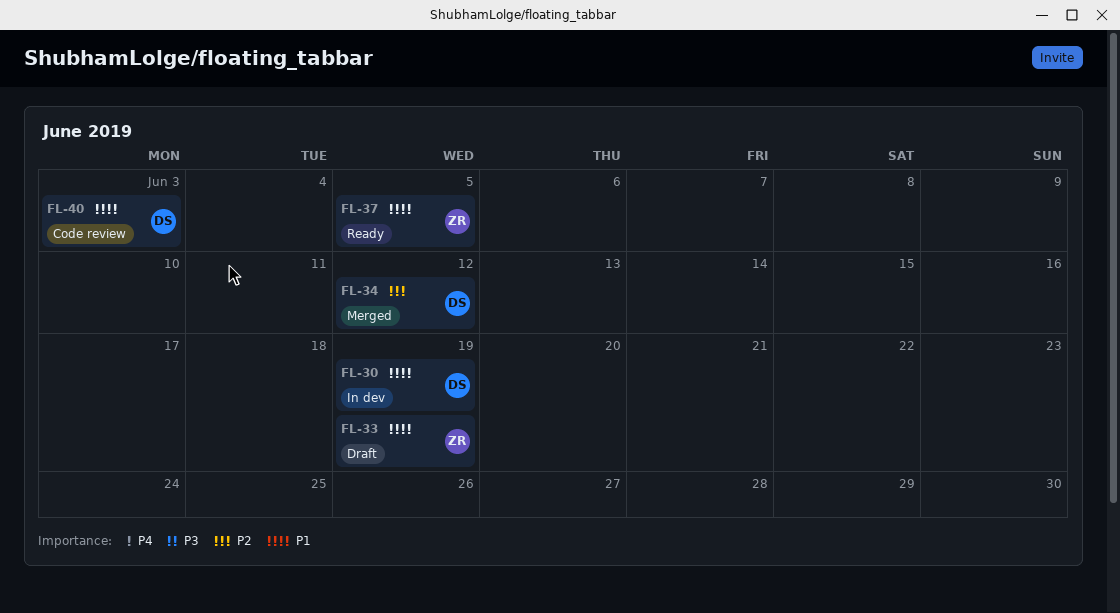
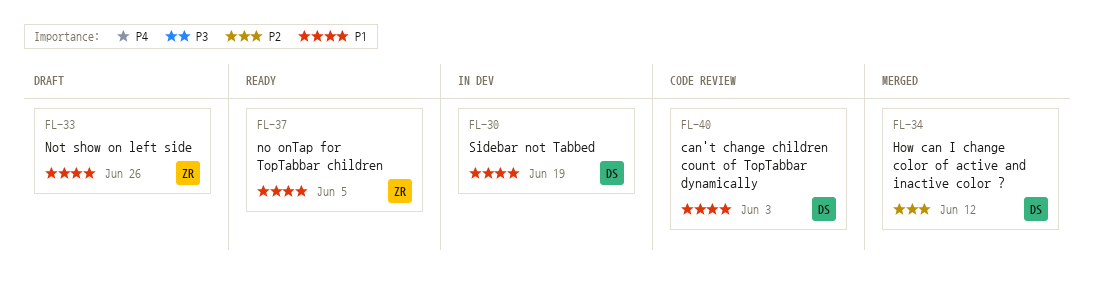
FL-33, due: Jun 19 -> Jun 26

